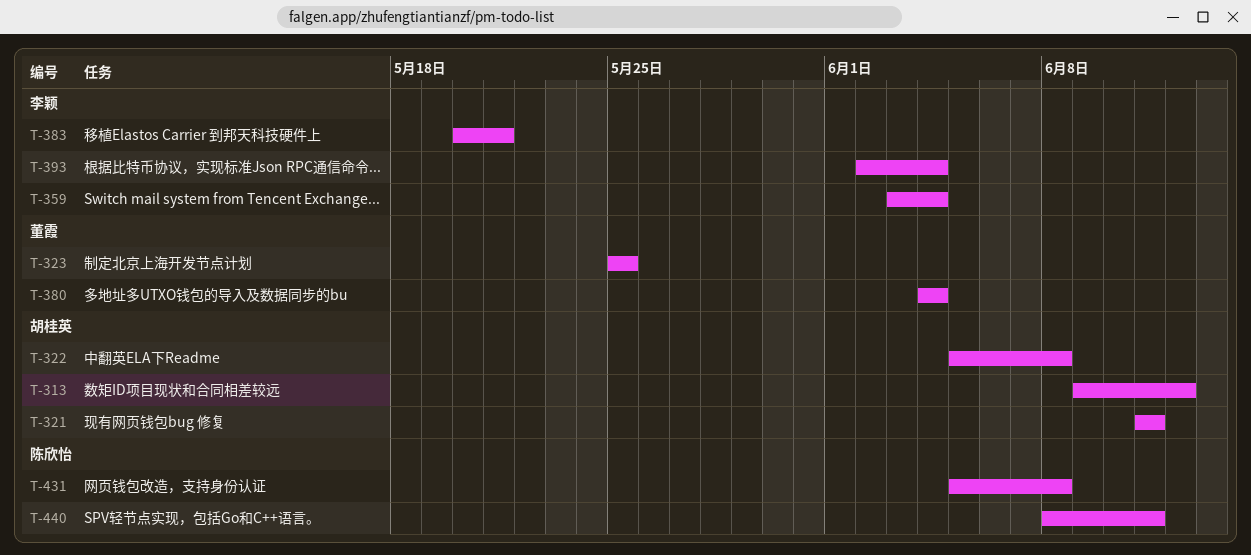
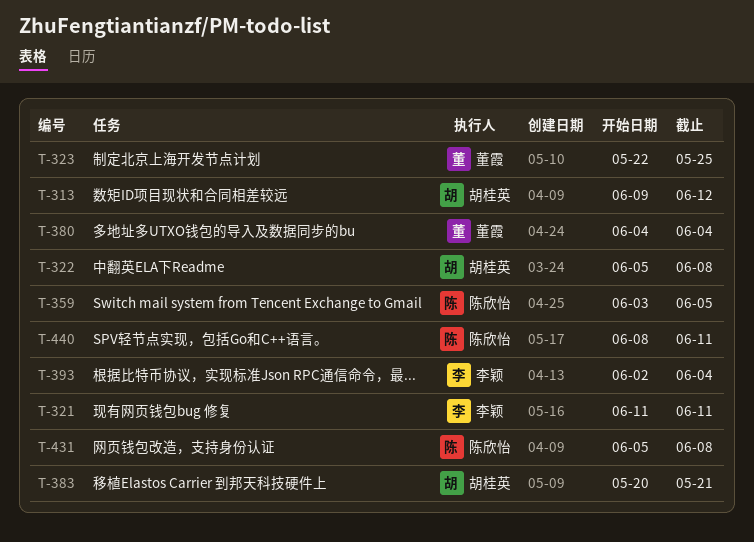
T-321, owner: 胡桂英 -> 李颖
T-323, start: May 25 -> May 22
T-359, owner: 李颖 -> 陈欣怡
T-359, due: Jun 4 -> Jun 5
T-383, owner: 李颖 -> 胡桂英

